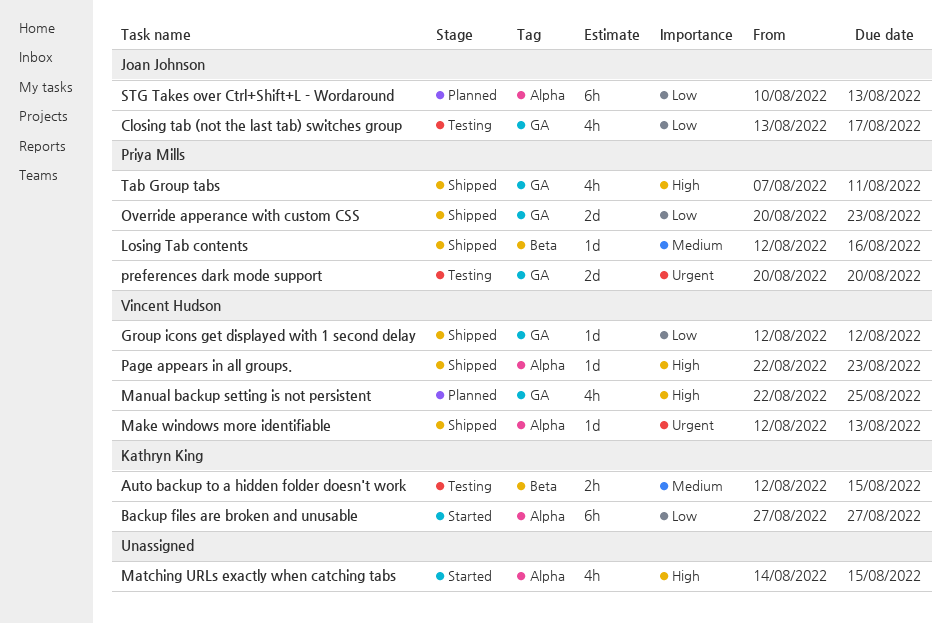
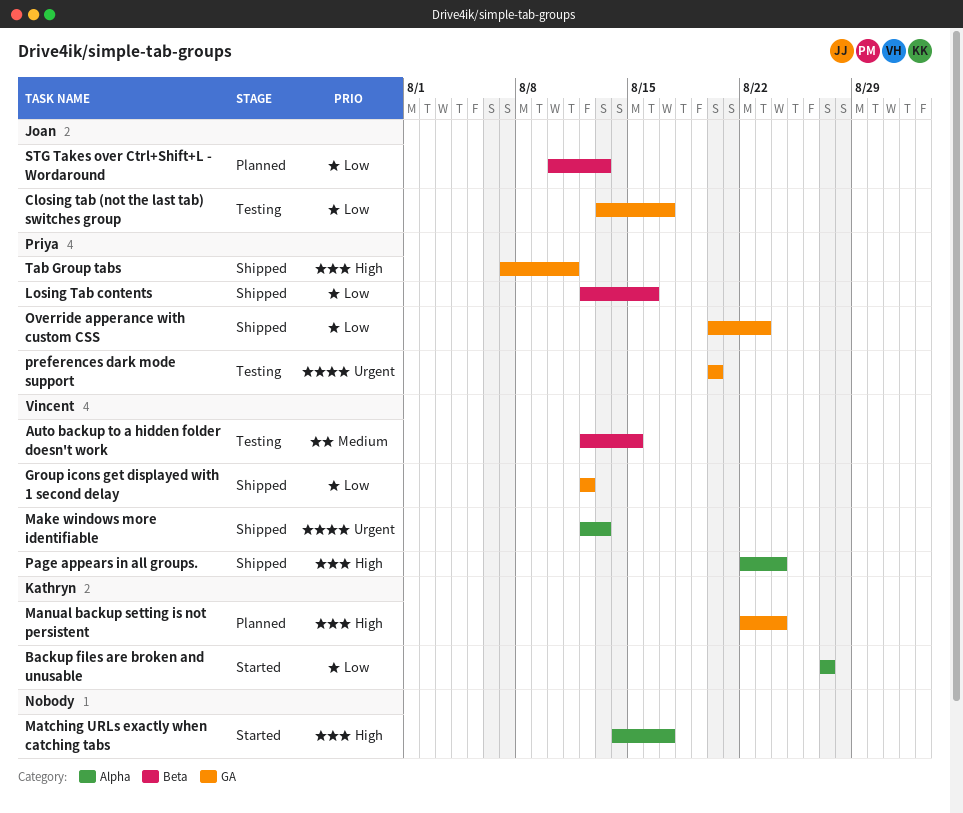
Auto backup to a hidden folder doesn't work, owner: Kathryn King -> Vincent Hudson
Losing Tab contents, priority: Medium -> Low
Manual backup setting is not persistent, owner: Vincent Hudson -> Kathryn King
Manual backup setting is not persistent, due: Aug 25 -> Aug 24
Matching URLs exactly when catching tabs, due: Aug 15 -> Aug 17
Page appears in all groups., due: Aug 23 -> Aug 24
STG Takes over Ctrl+Shift+L - Wordaround, label: Alpha -> Beta

